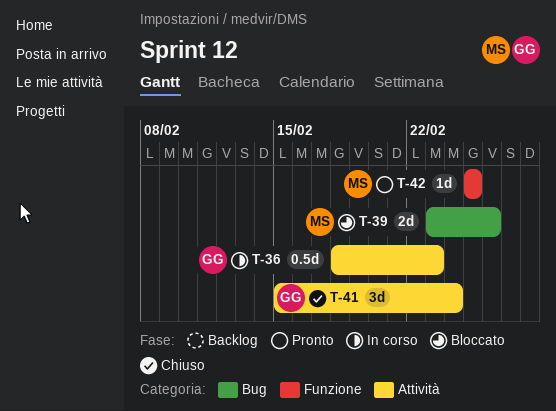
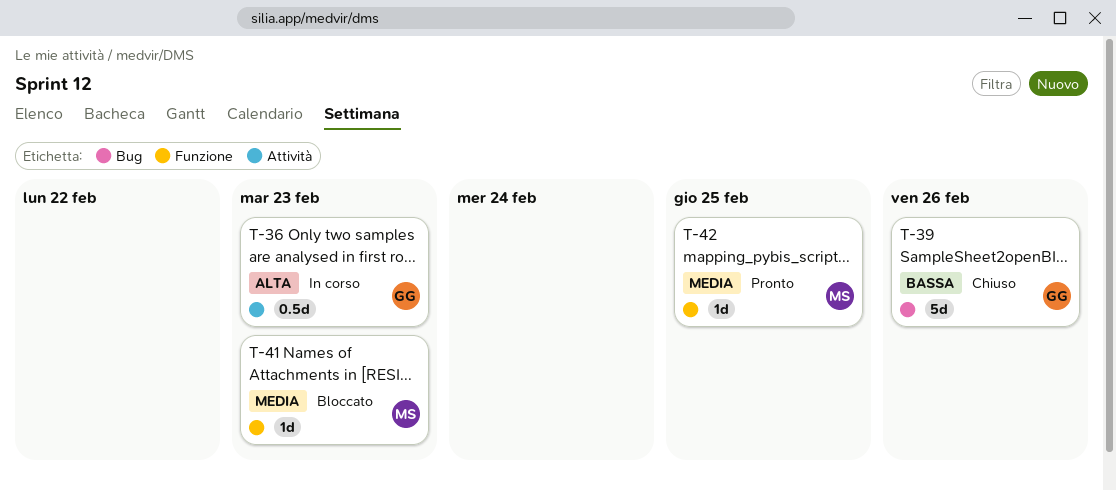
T-39, status: Bloccato -> Chiuso
T-39, owner: MS -> GG
T-39, estimate: 2d -> 5d
T-41, status: Chiuso -> Bloccato
T-41, owner: GG -> MS
T-41, label: Attività -> Funzione
T-41, estimate: 3d -> 1d
T-41, due: Feb 24 -> Feb 23

